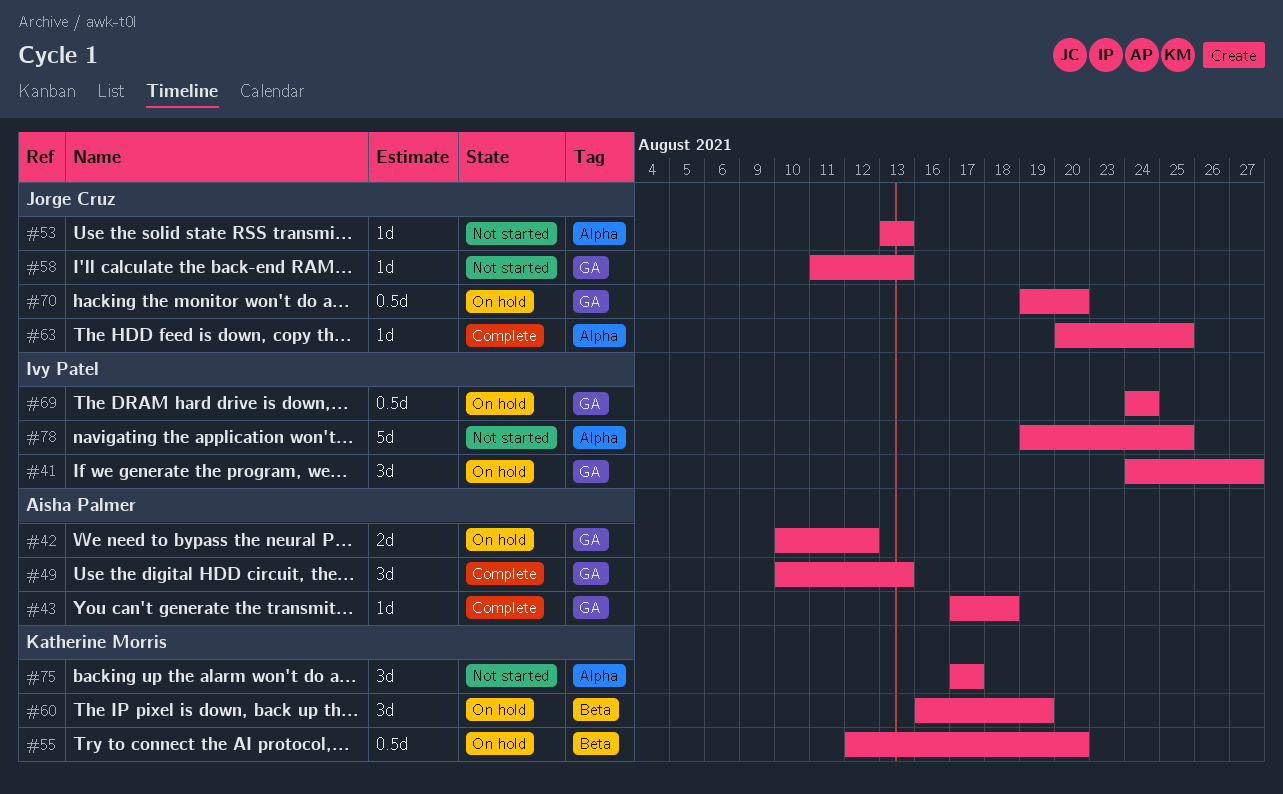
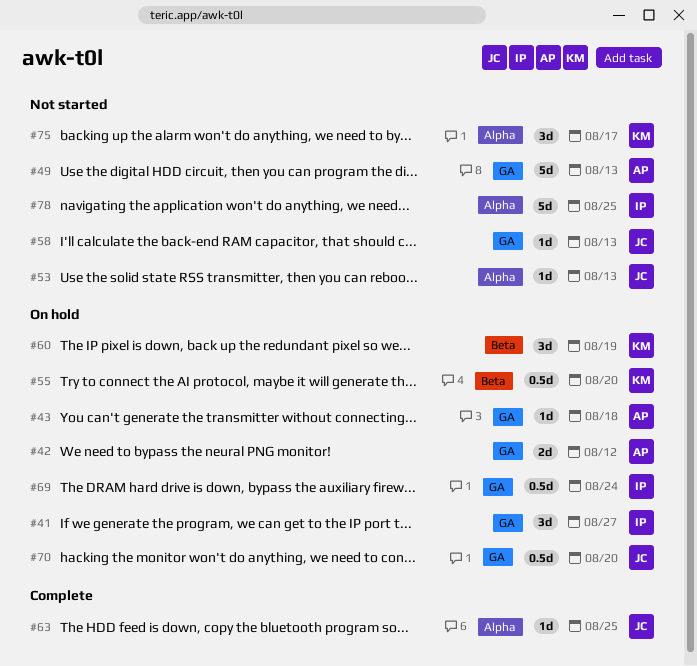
#43, status: Complete -> On hold
#49, status: Complete -> Not started
#49, estimate: 3d -> 5d

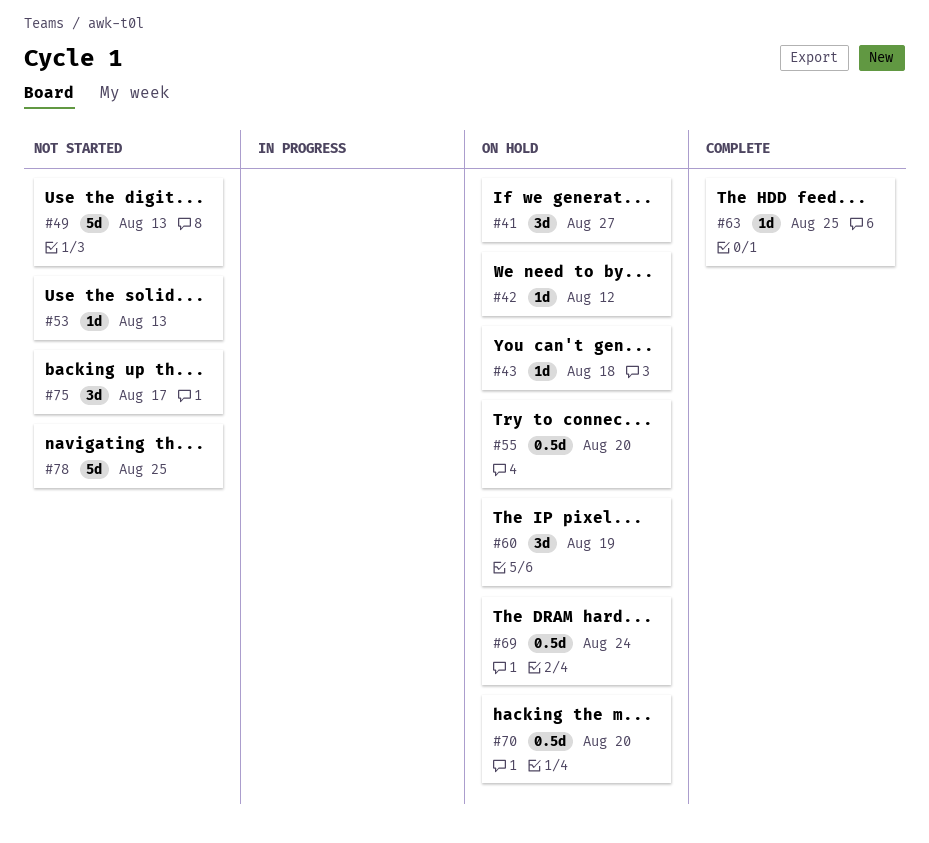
#42, estimate: 2d -> 1d
#58: present -> none

